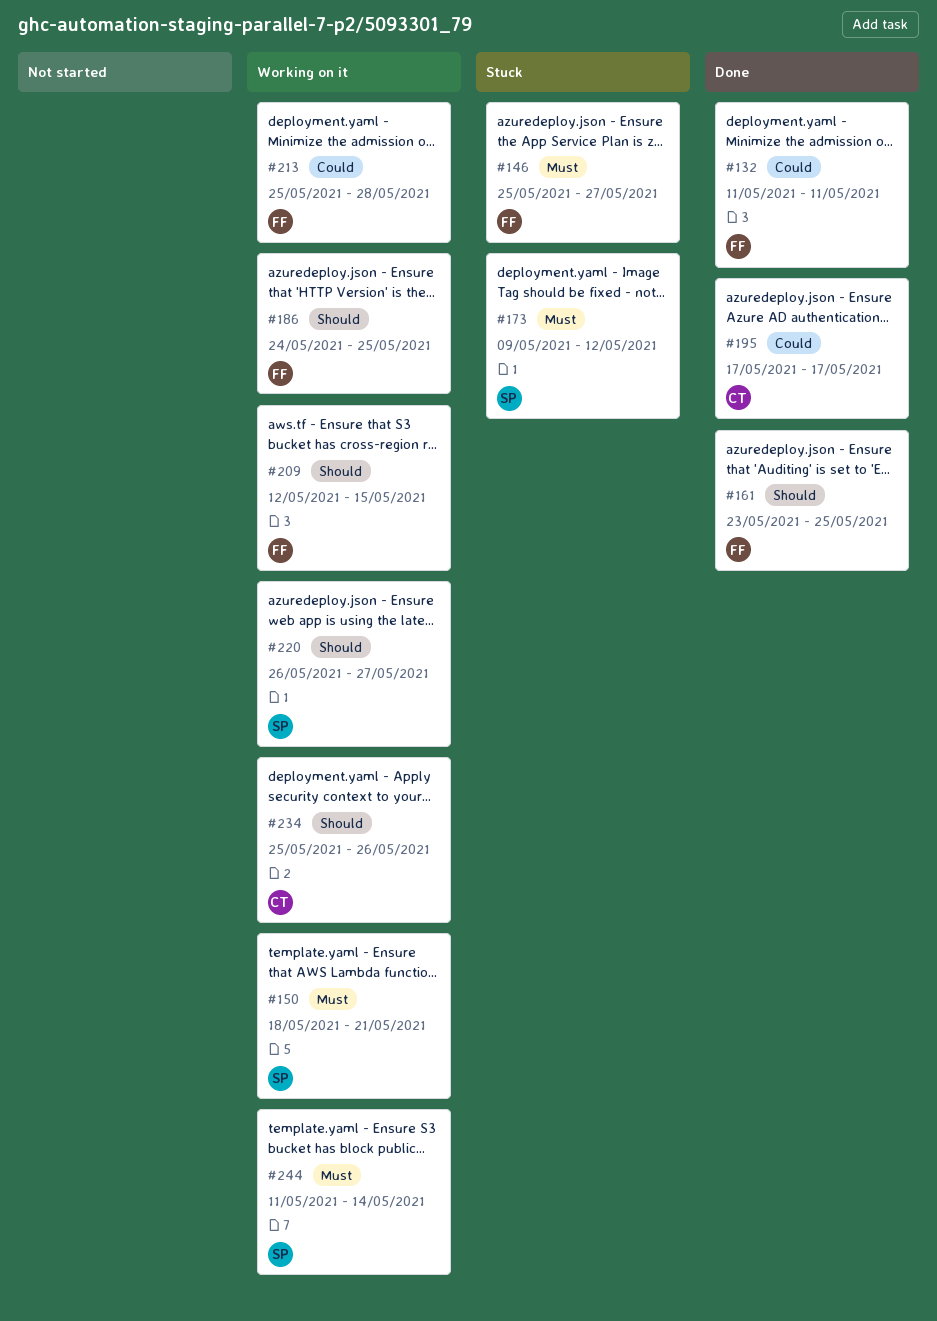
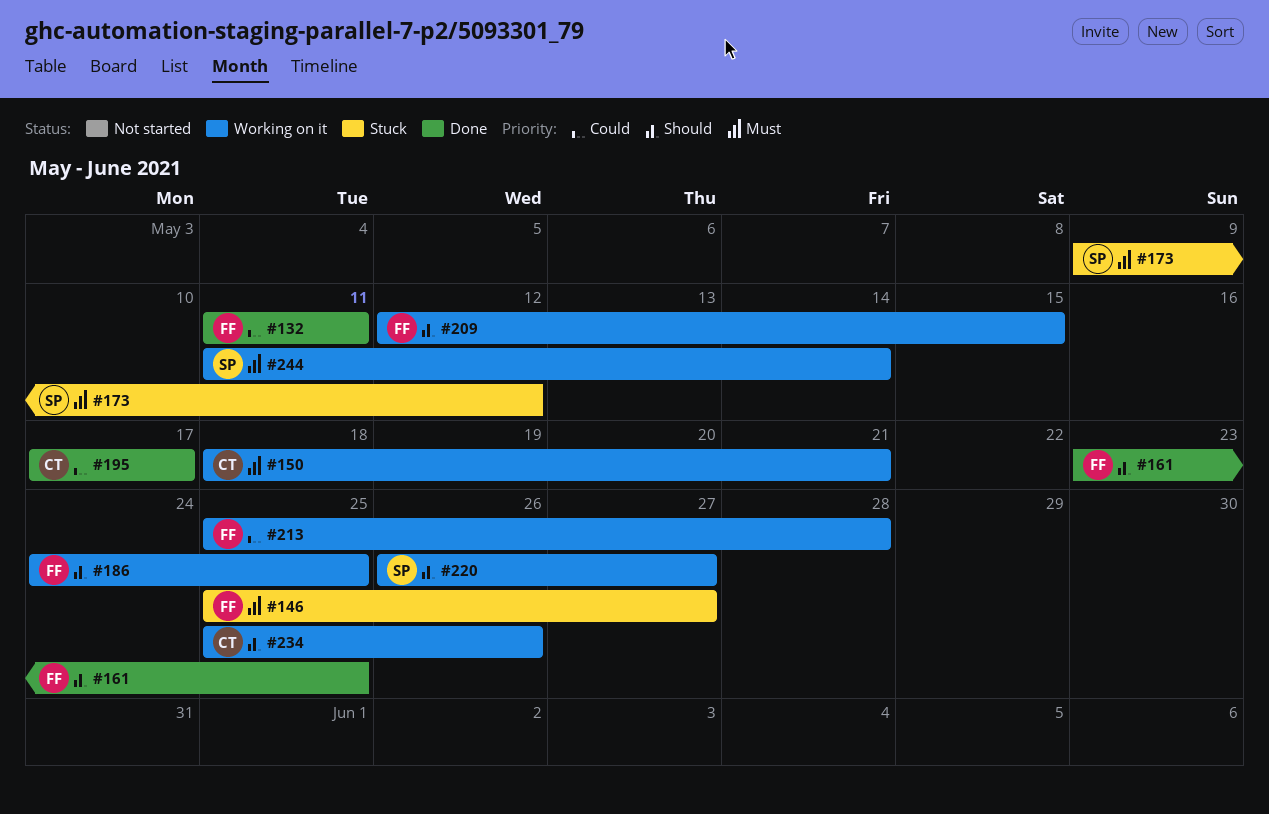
#150, owner: SP -> CT

